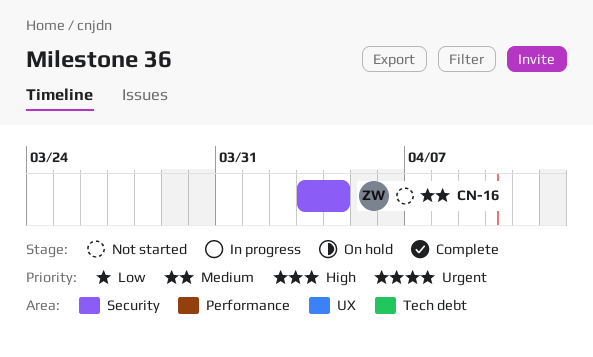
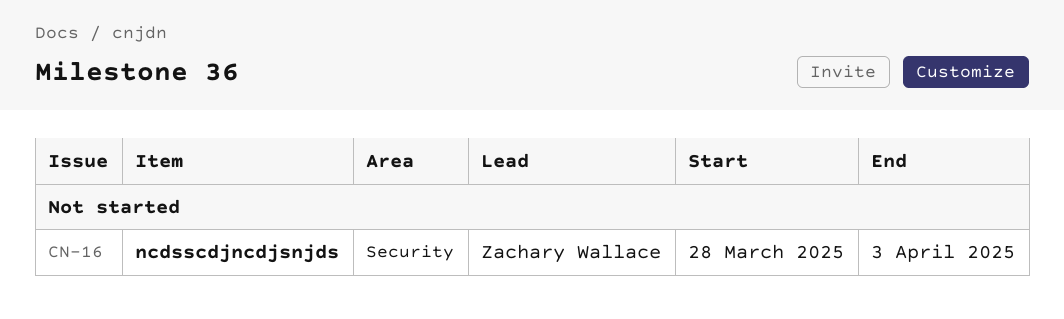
CN-16, start: Apr 3 -> Mar 28
CN-16, due: Apr 4 -> Apr 3

